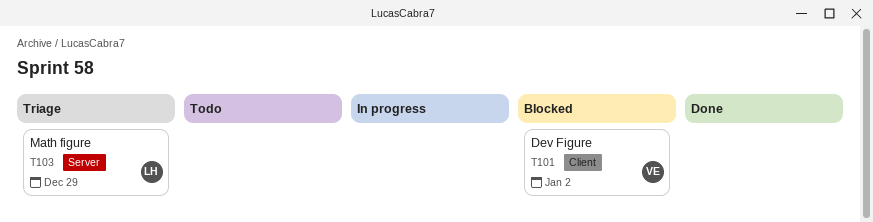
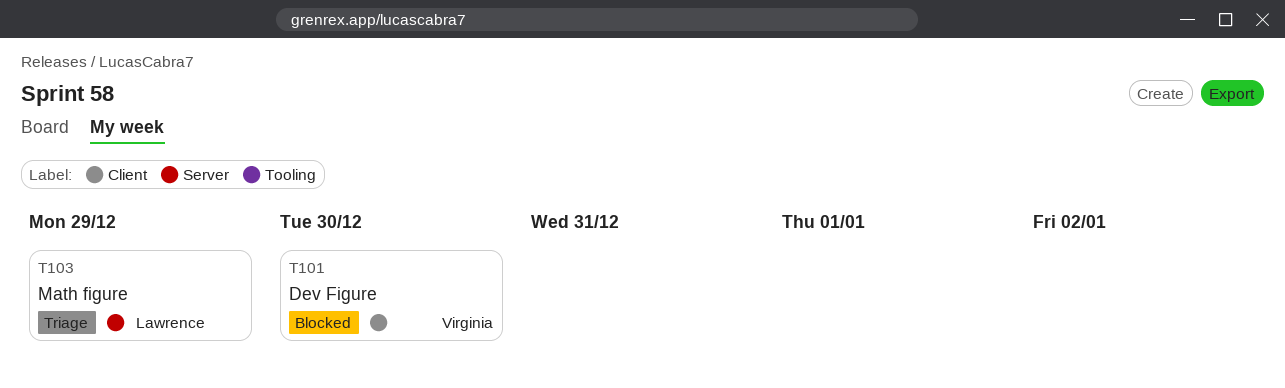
T101, due: Jan 2 -> Dec 30

